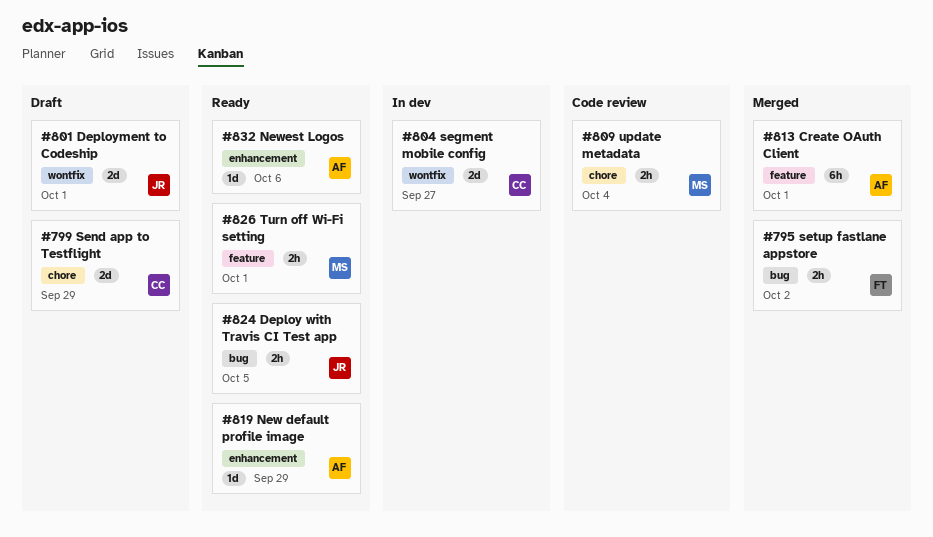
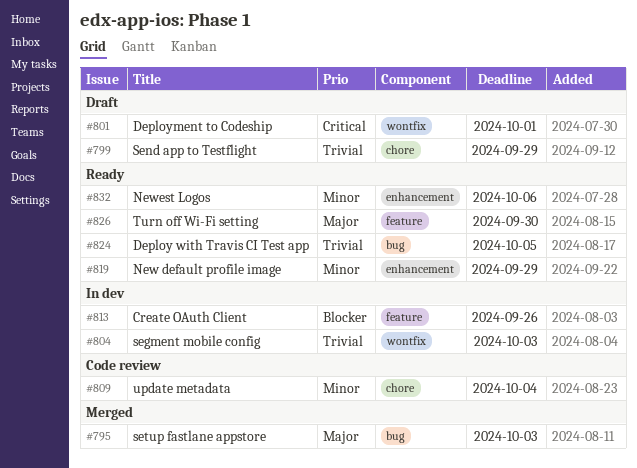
#795, due: Oct 2 -> Oct 3
#804, due: Sep 27 -> Oct 3
#813, status: Merged -> In dev
#813, due: Oct 1 -> Sep 26
#826, due: Oct 1 -> Sep 30

